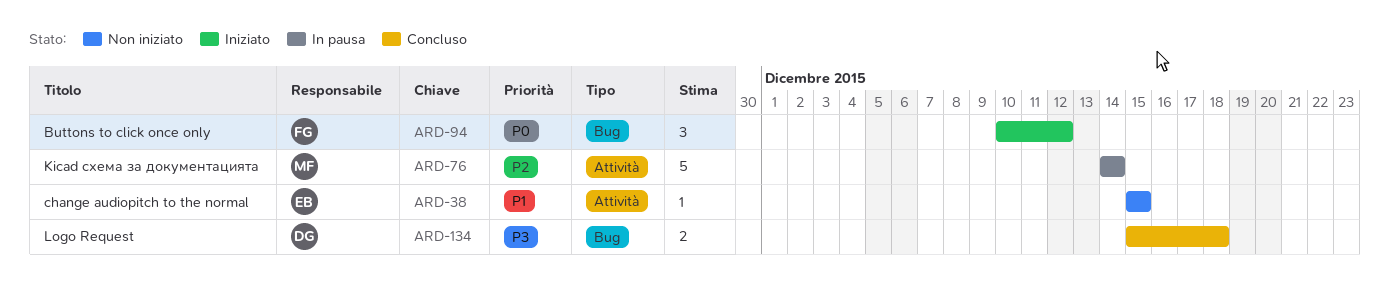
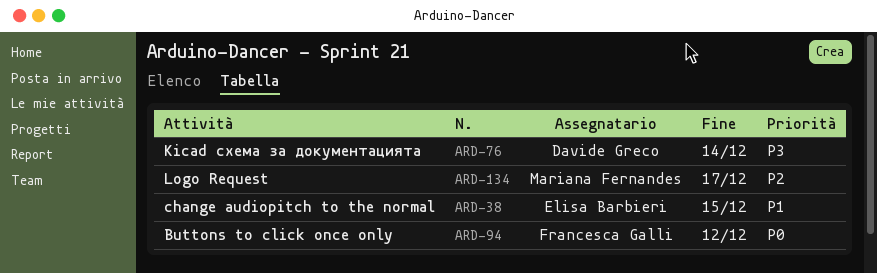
ARD-76, owner: Mariana Fernandes -> Davide Greco
ARD-76, priority: P2 -> P3
ARD-134, owner: Davide Greco -> Mariana Fernandes
ARD-134, priority: P3 -> P2
ARD-134, due: Dec 18 -> Dec 17

